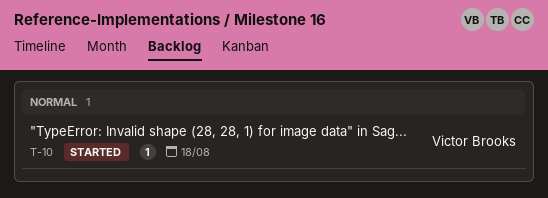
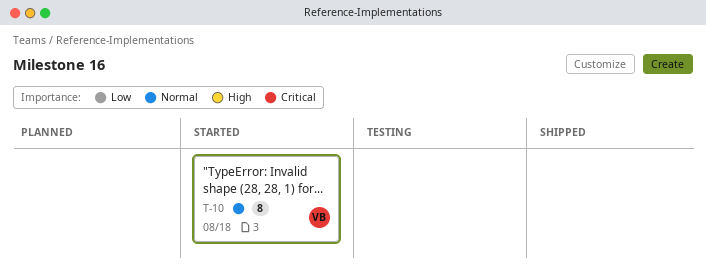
T-10, estimate: 1 -> 8

